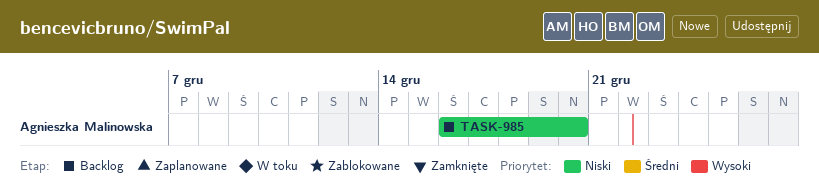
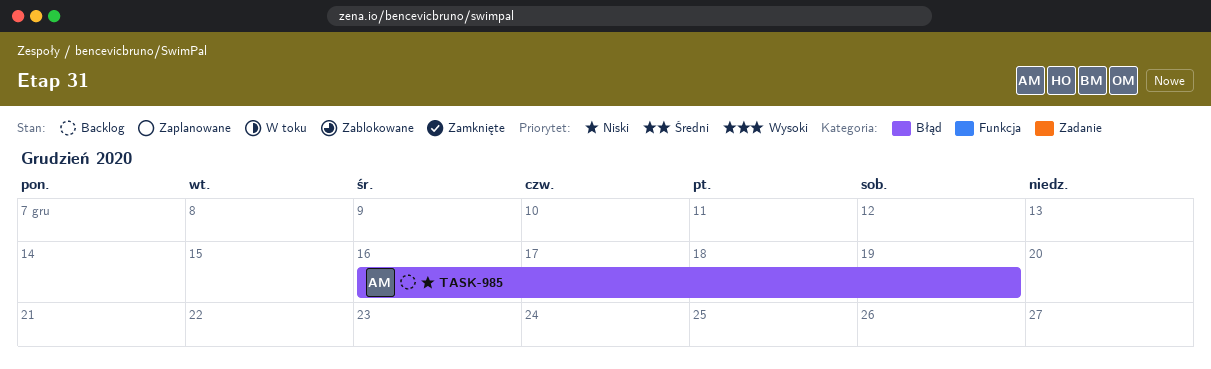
TASK-985, due: Dec 20 -> Dec 19

